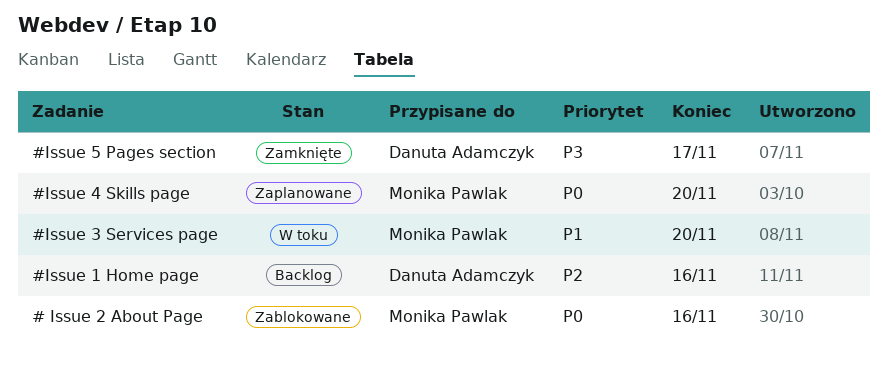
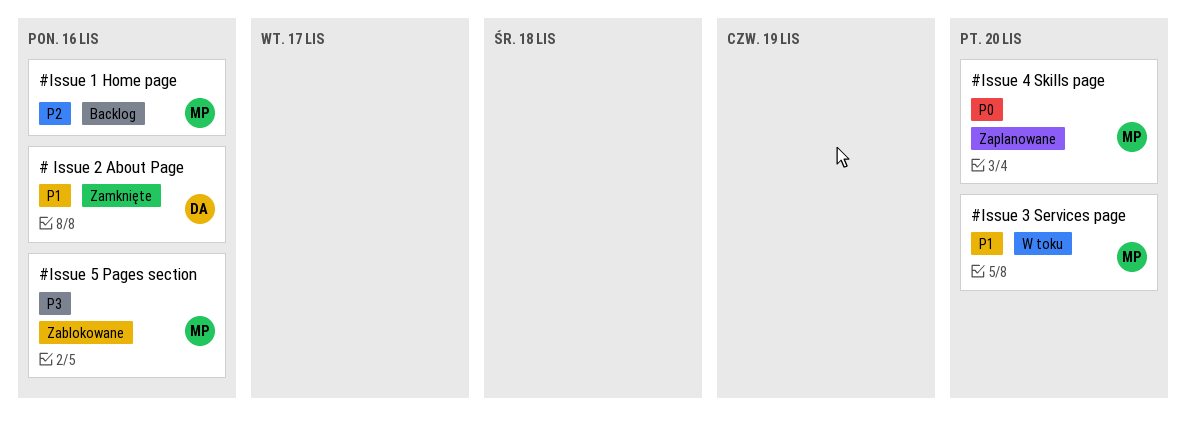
# Issue 2 About Page, status: Zablokowane -> Zamknięte
# Issue 2 About Page, owner: Monika Pawlak -> Danuta Adamczyk
# Issue 2 About Page, priority: P0 -> P1
#Issue 1 Home page, owner: Danuta Adamczyk -> Monika Pawlak
#Issue 5 Pages section, status: Zamknięte -> Zablokowane
#Issue 5 Pages section, owner: Danuta Adamczyk -> Monika Pawlak
#Issue 5 Pages section, due: Nov 17 -> Nov 16

